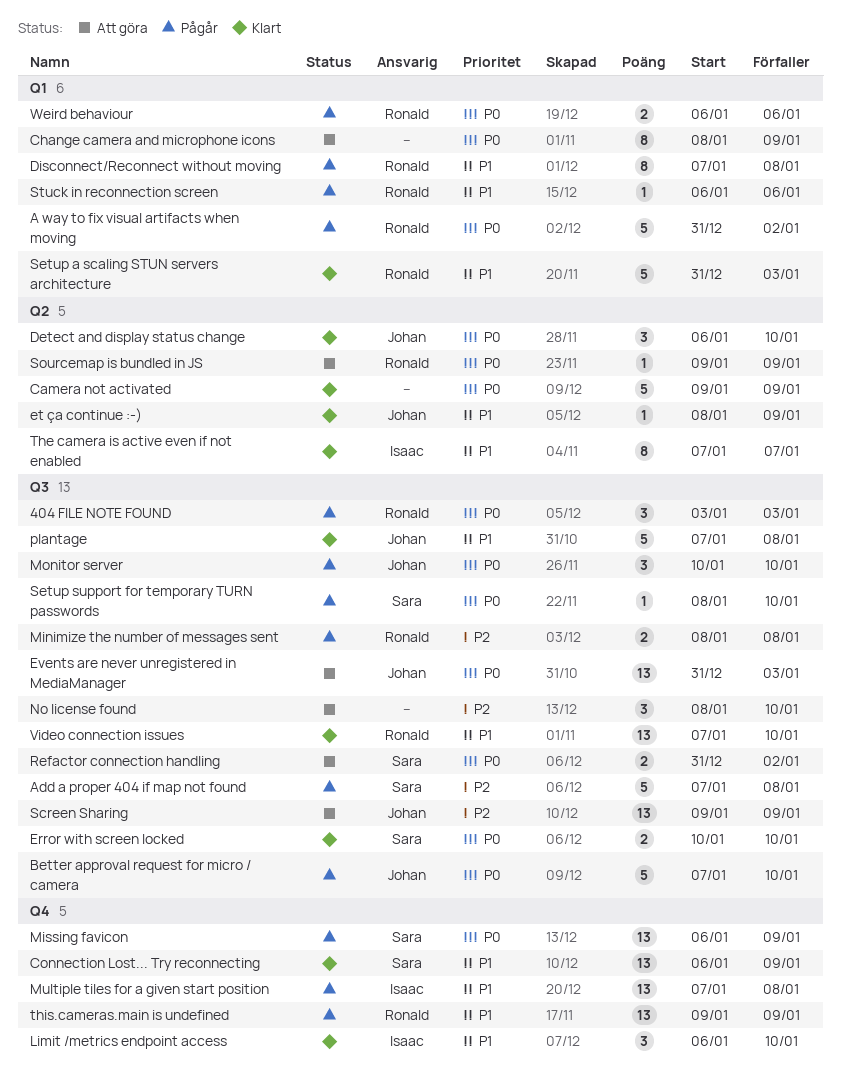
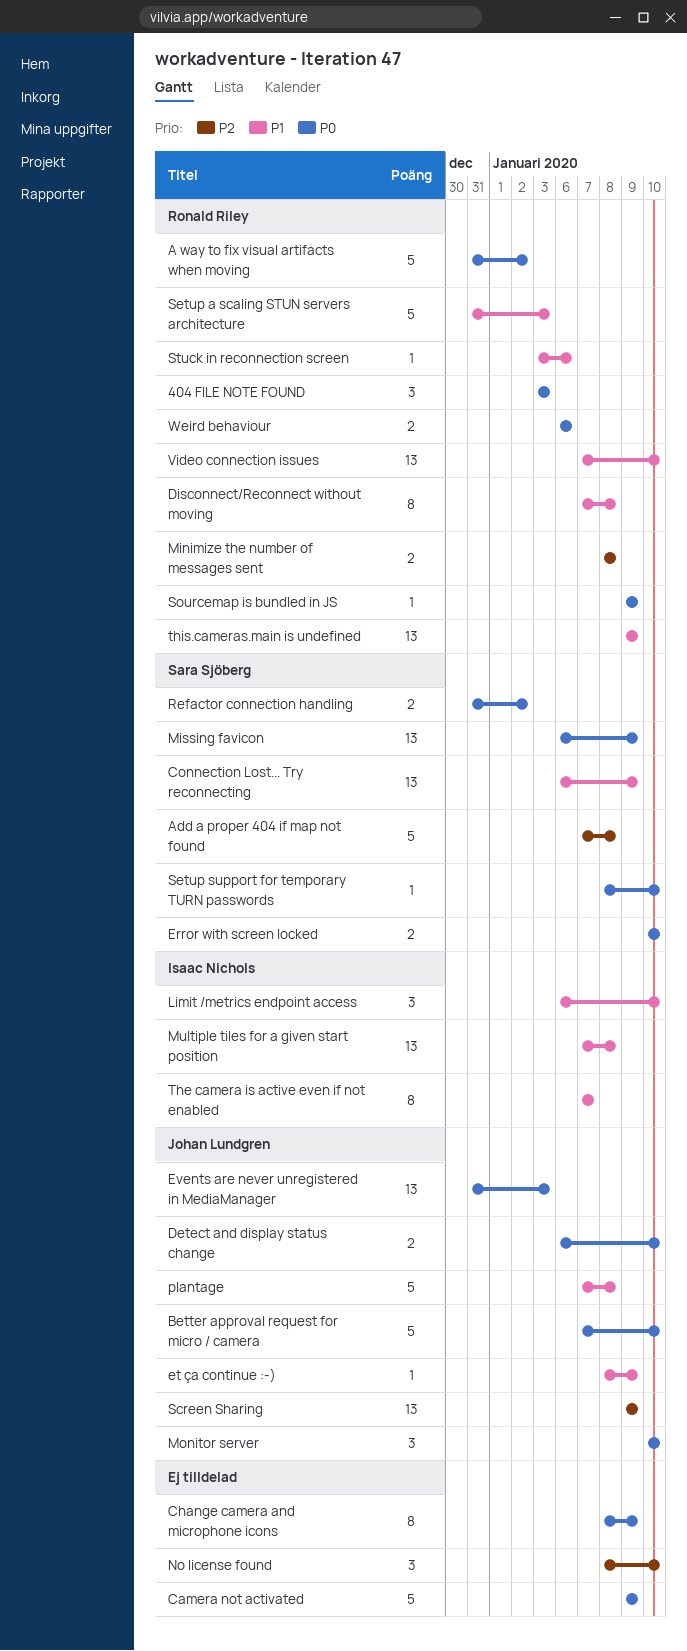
Detect and display status change, estimate: 3 -> 2
Stuck in reconnection screen, start: Jan 6 -> Jan 3

